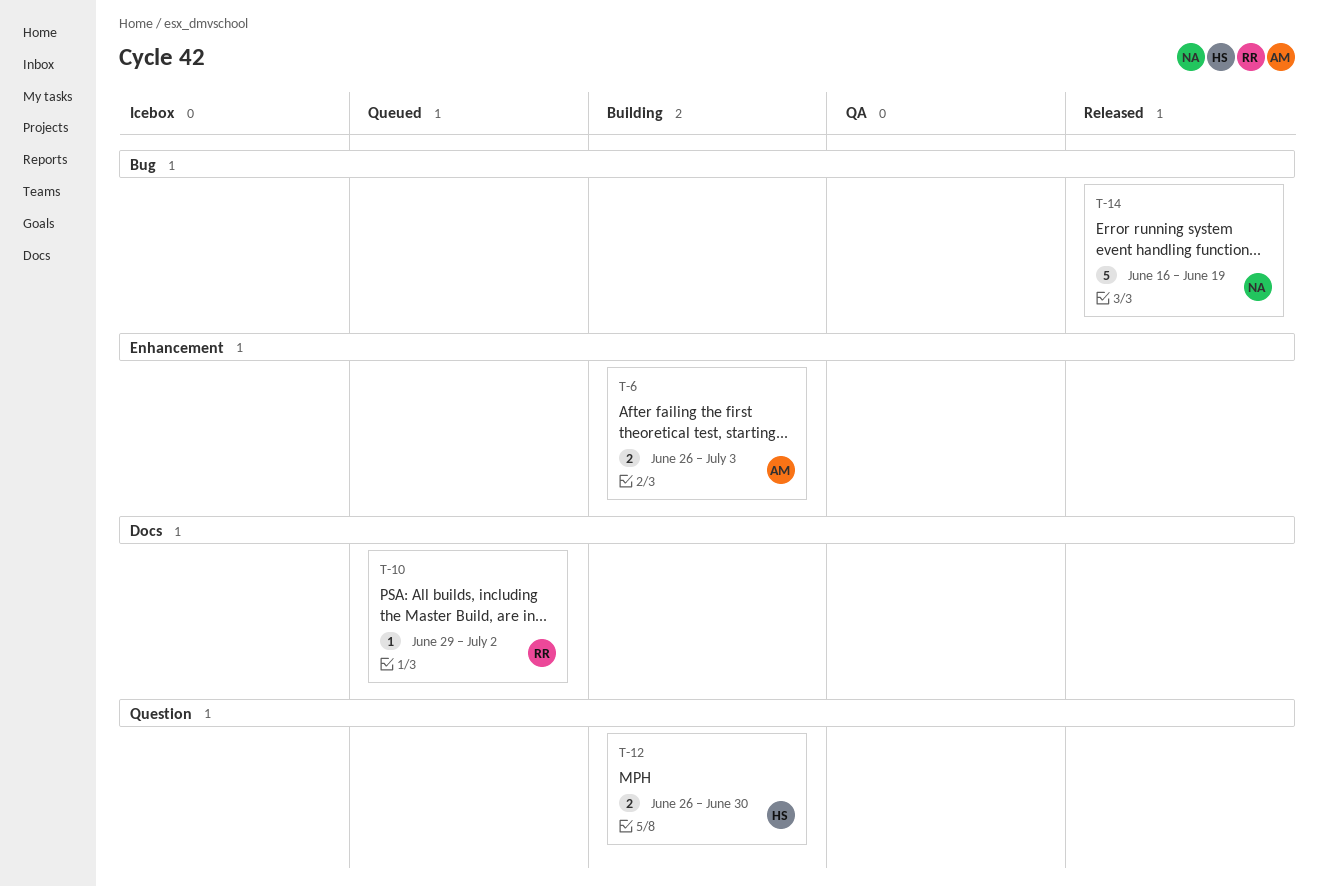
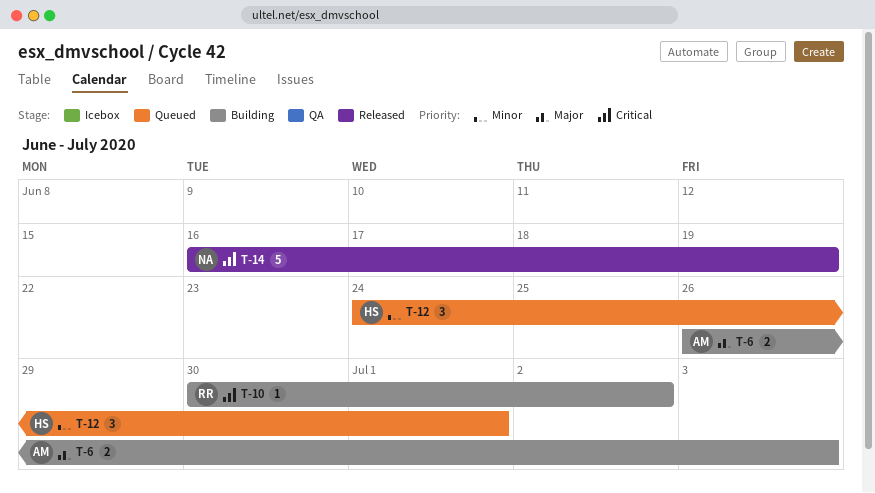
T-10, status: Queued -> Building
T-10, start: Jun 29 -> Jun 30
T-12, status: Building -> Queued
T-12, estimate: 2 -> 3
T-12, start: Jun 26 -> Jun 24
T-12, due: Jun 30 -> Jul 1

